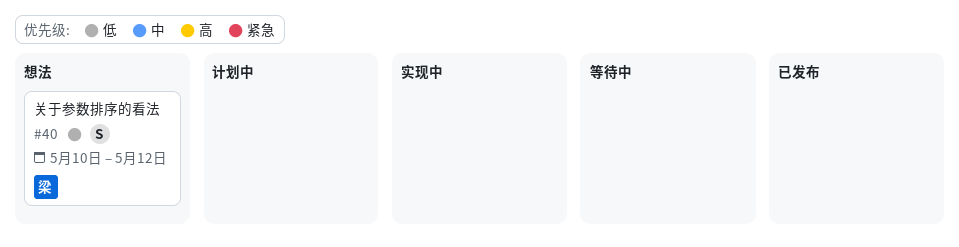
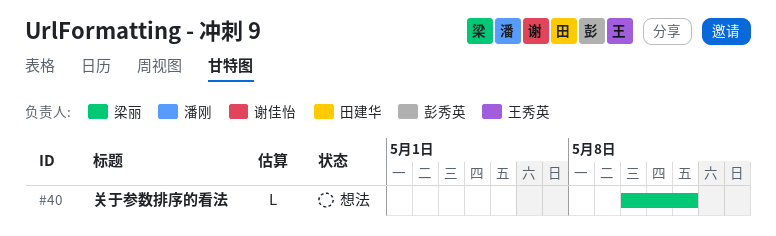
#40, estimate: S -> L

